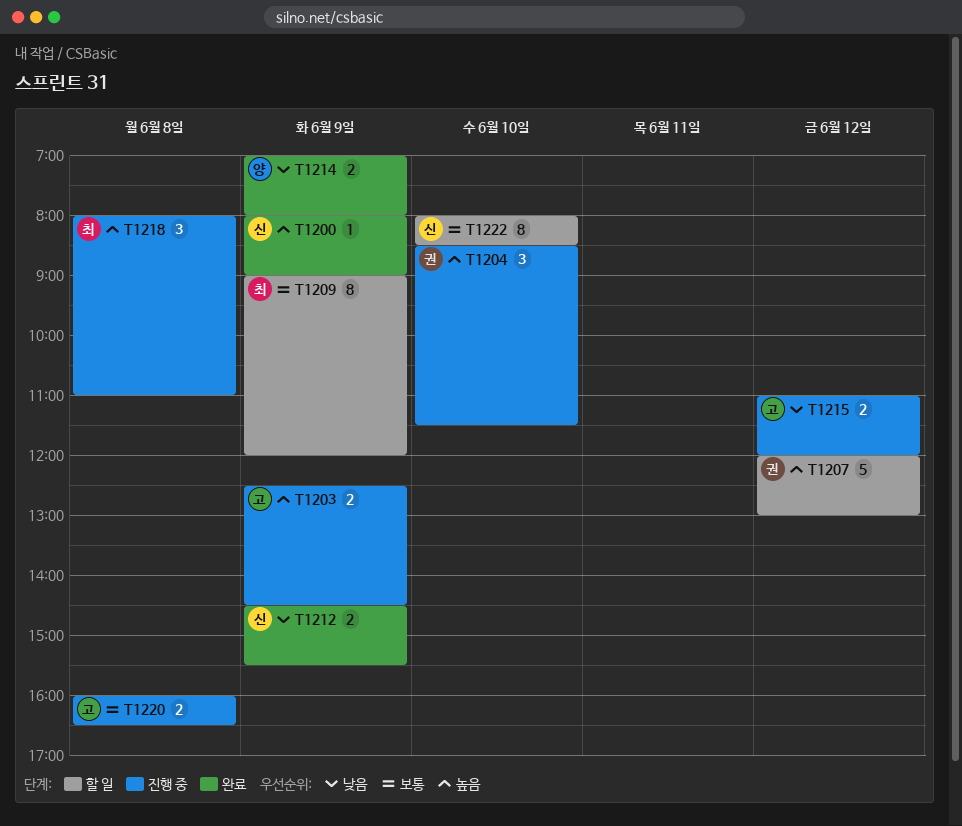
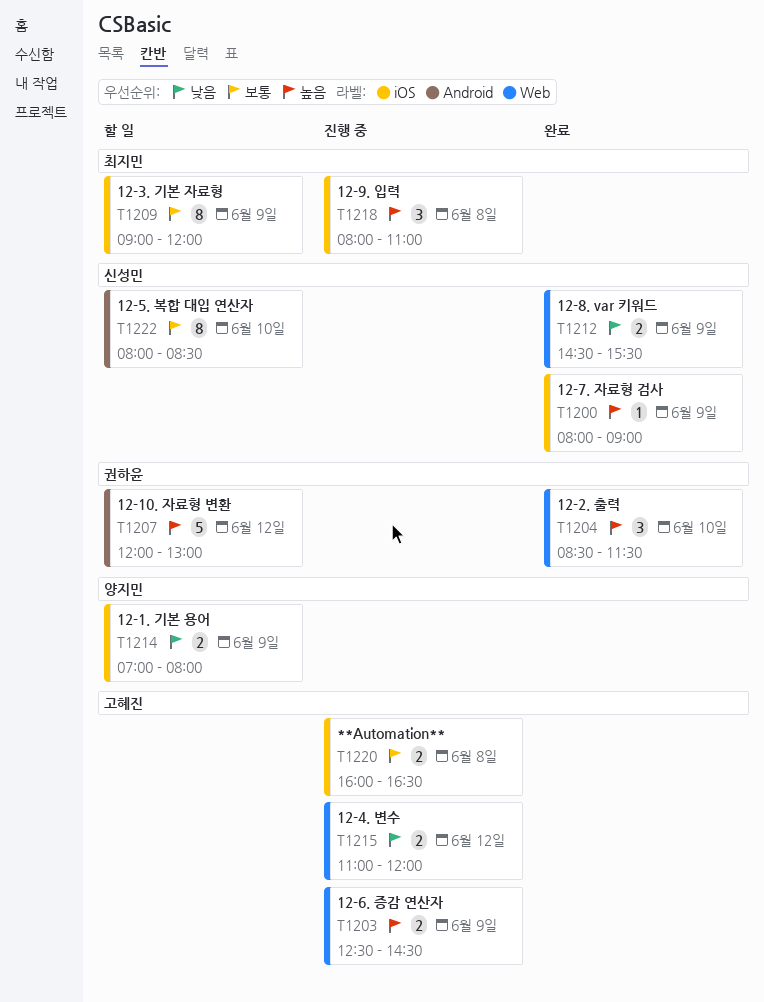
T1204, status: 진행 중 -> 완료
T1214, status: 완료 -> 할 일

